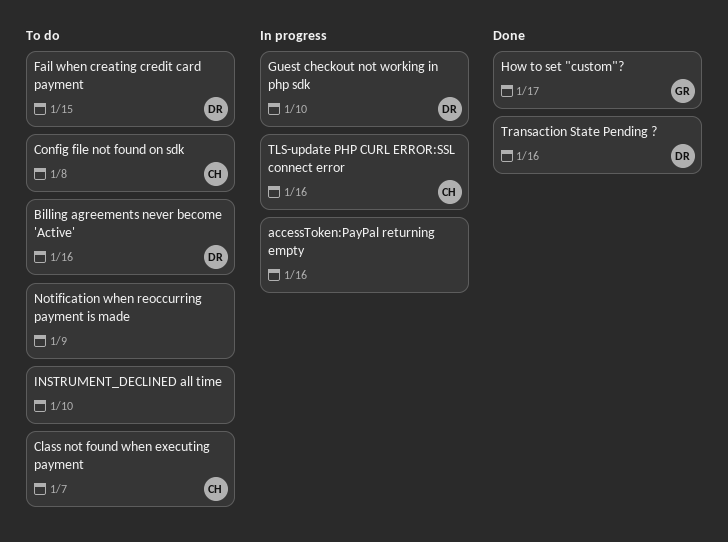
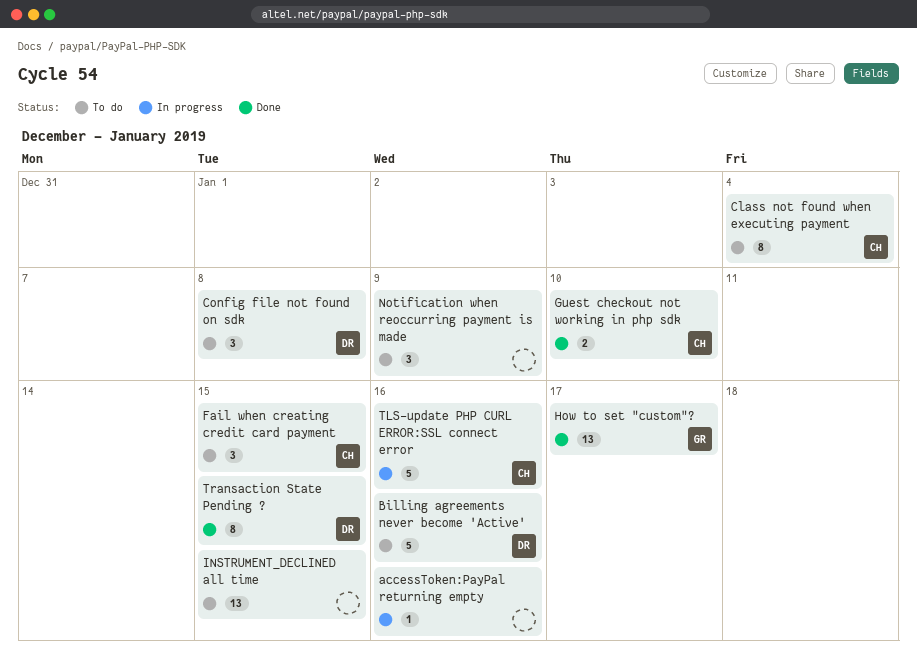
Class not found when executing payment, due: Jan 7 -> Jan 4
Config file not found on sdk, owner: CH -> DR
Fail when creating credit card payment, owner: DR -> CH
Guest checkout not working in php sdk, status: In progress -> Done
Guest checkout not working in php sdk, owner: DR -> CH
INSTRUMENT_DECLINED all time, due: Jan 10 -> Jan 15
Transaction State Pending ?, due: Jan 16 -> Jan 15

